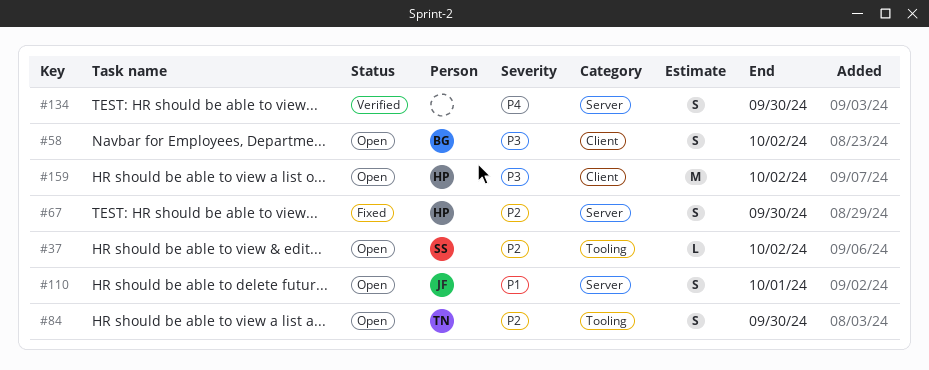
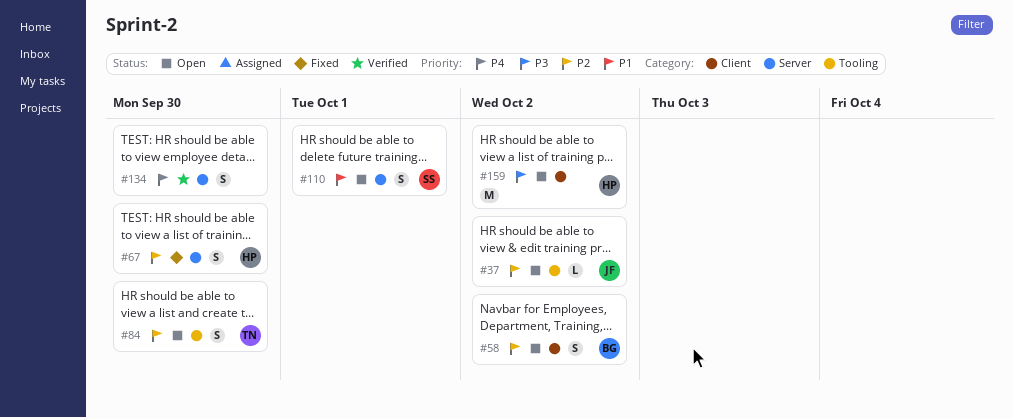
#37, owner: SS -> JF
#58, priority: P3 -> P2
#110, owner: JF -> SS

